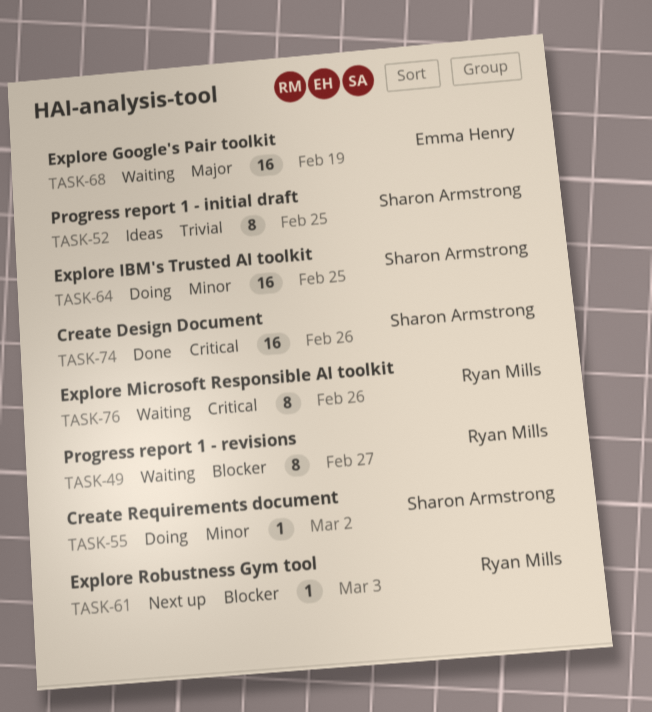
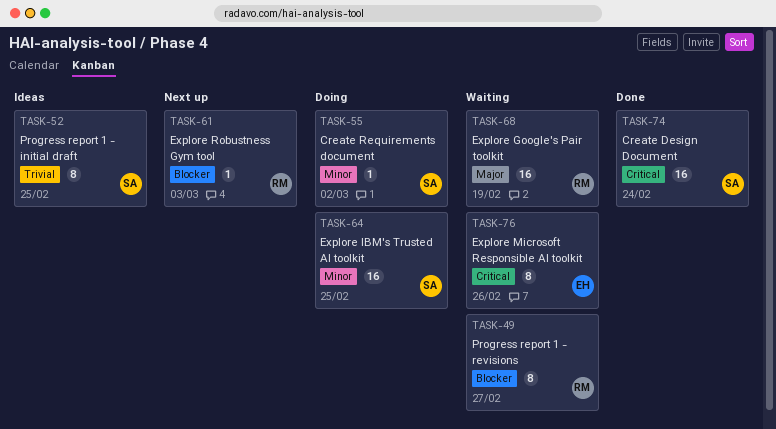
TASK-68, owner: Emma Henry -> Ryan Mills
TASK-74, due: Feb 26 -> Feb 24
TASK-76, owner: Ryan Mills -> Emma Henry

